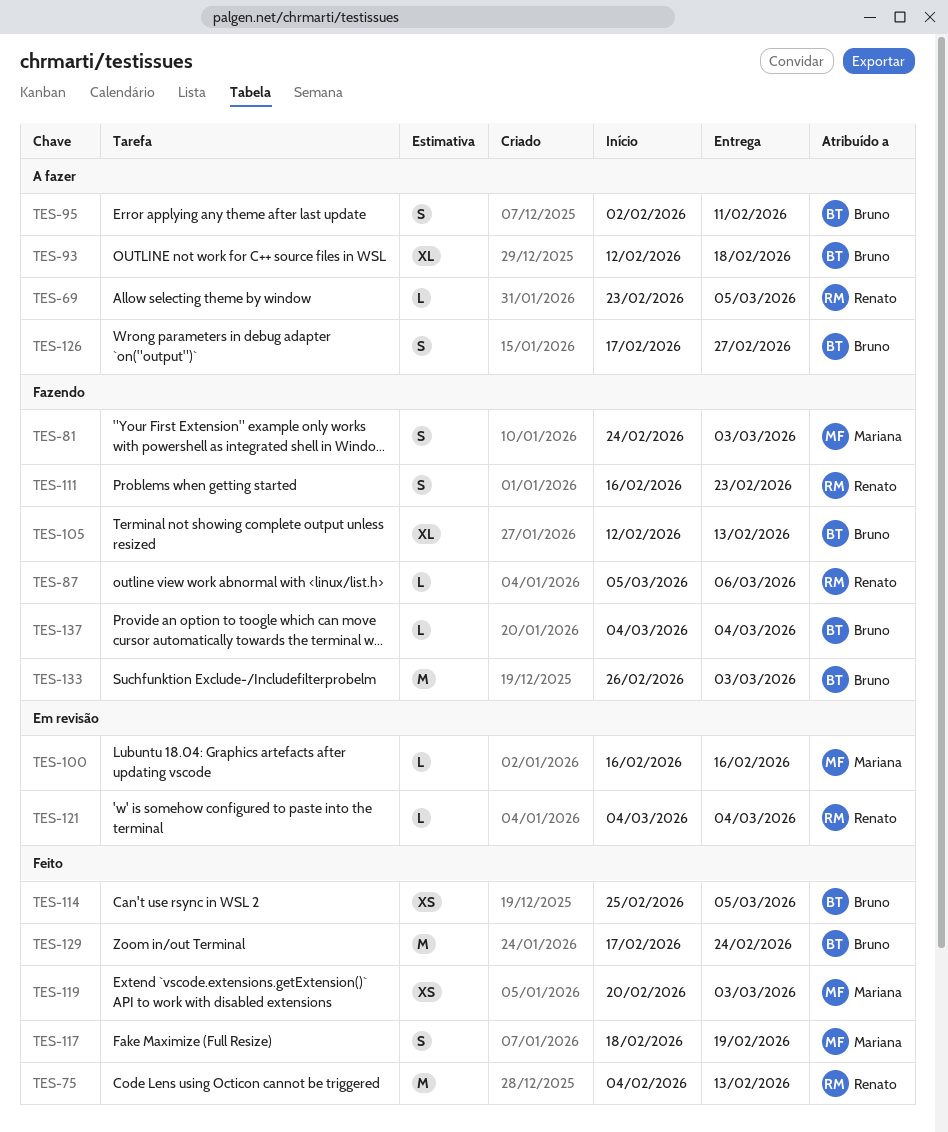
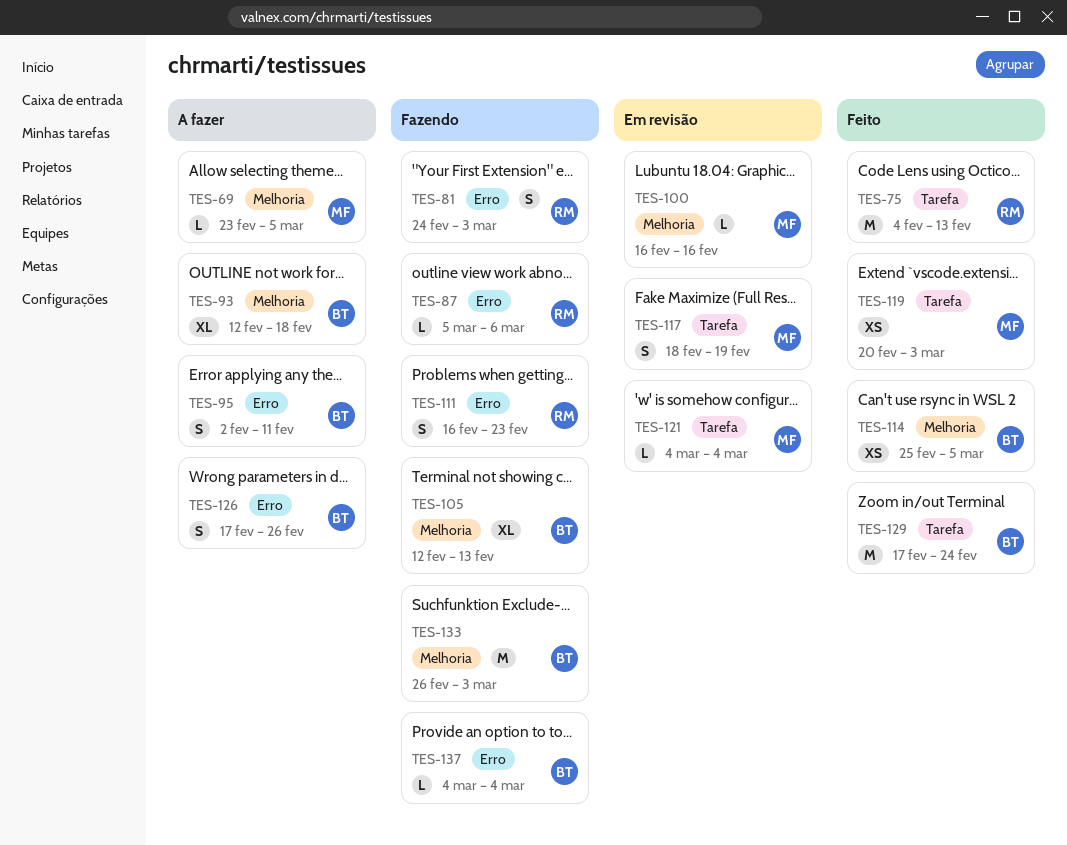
TES-69, owner: Renato -> Mariana
TES-81, owner: Mariana -> Renato
TES-117, status: Feito -> Em revisão
TES-121, owner: Renato -> Mariana
TES-126, due: Feb 27 -> Feb 26

